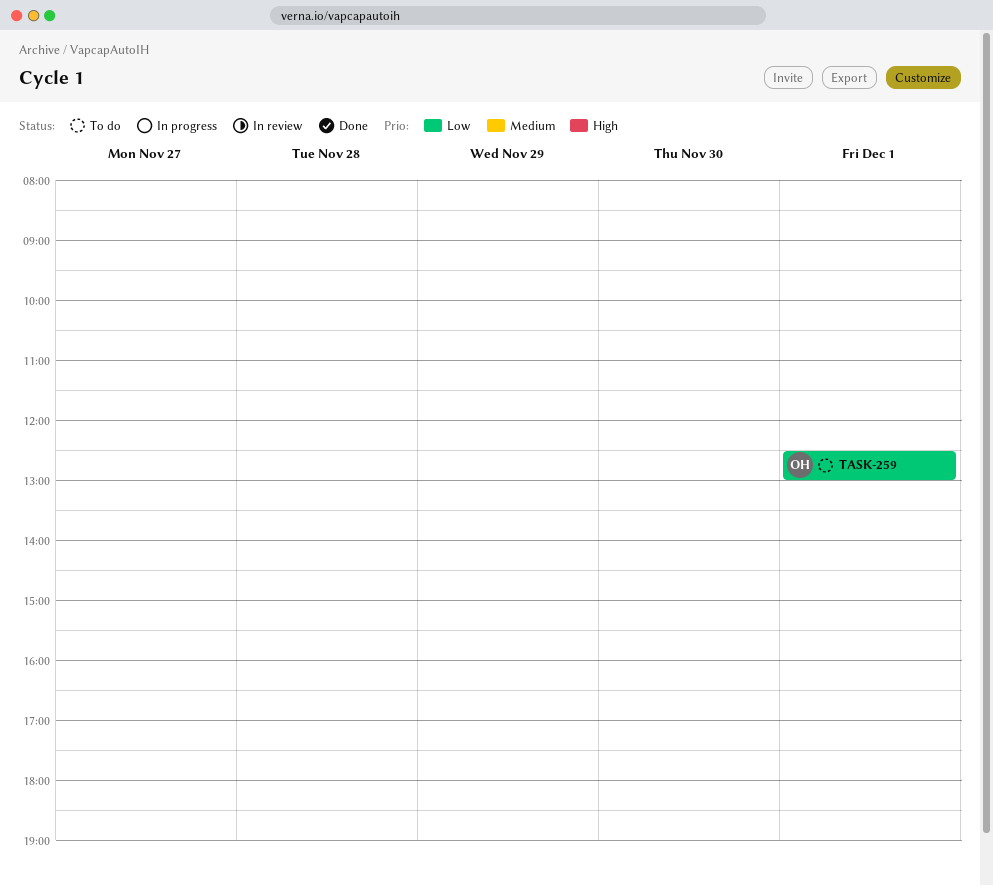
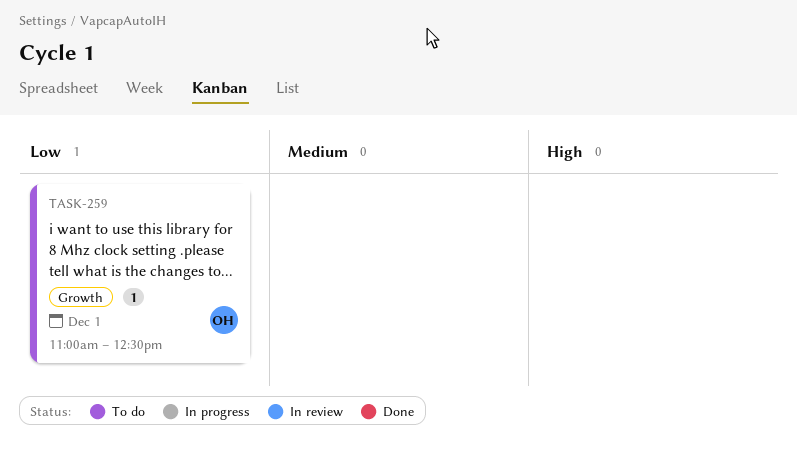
TASK-259, begins: 12:30 -> 11:00
TASK-259, ends: 13:00 -> 12:30

